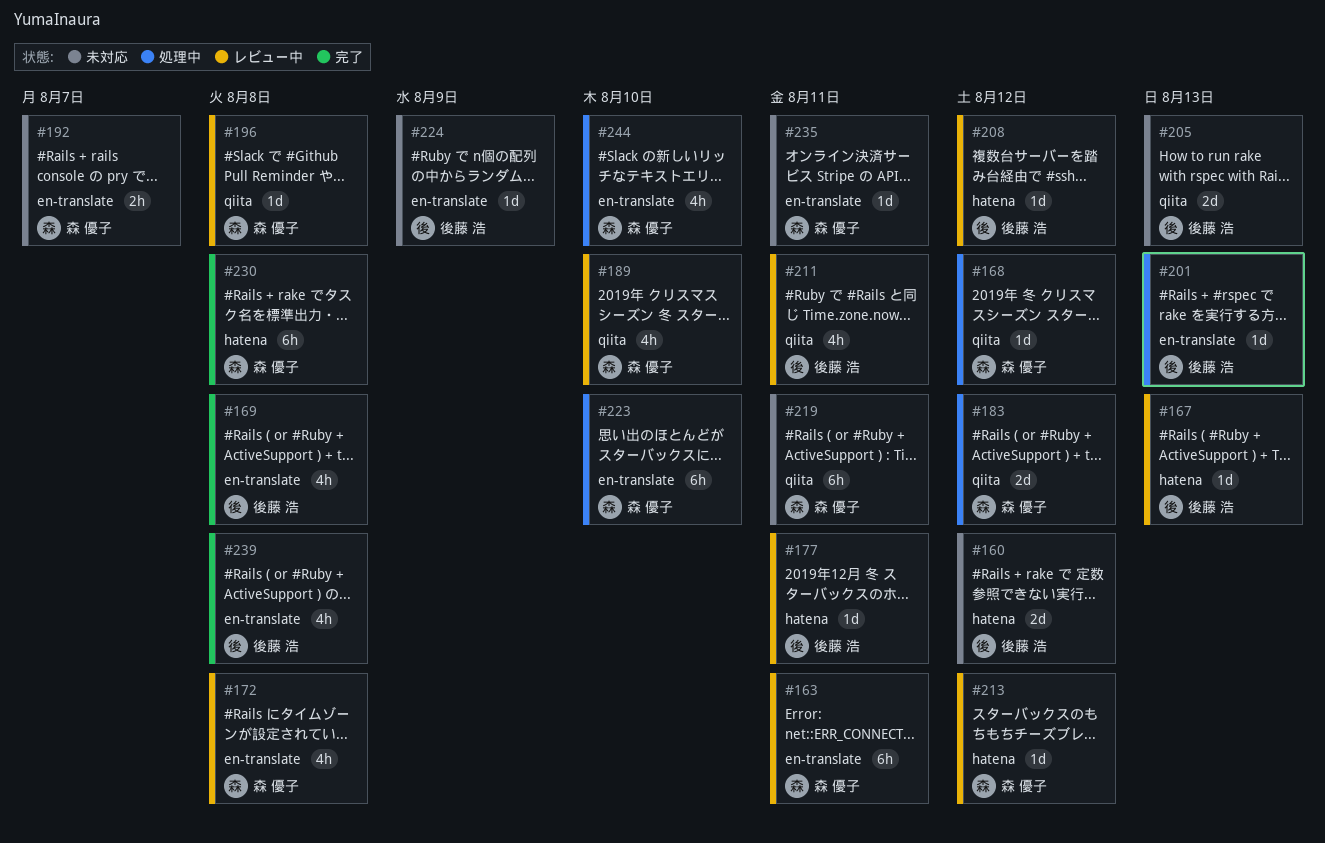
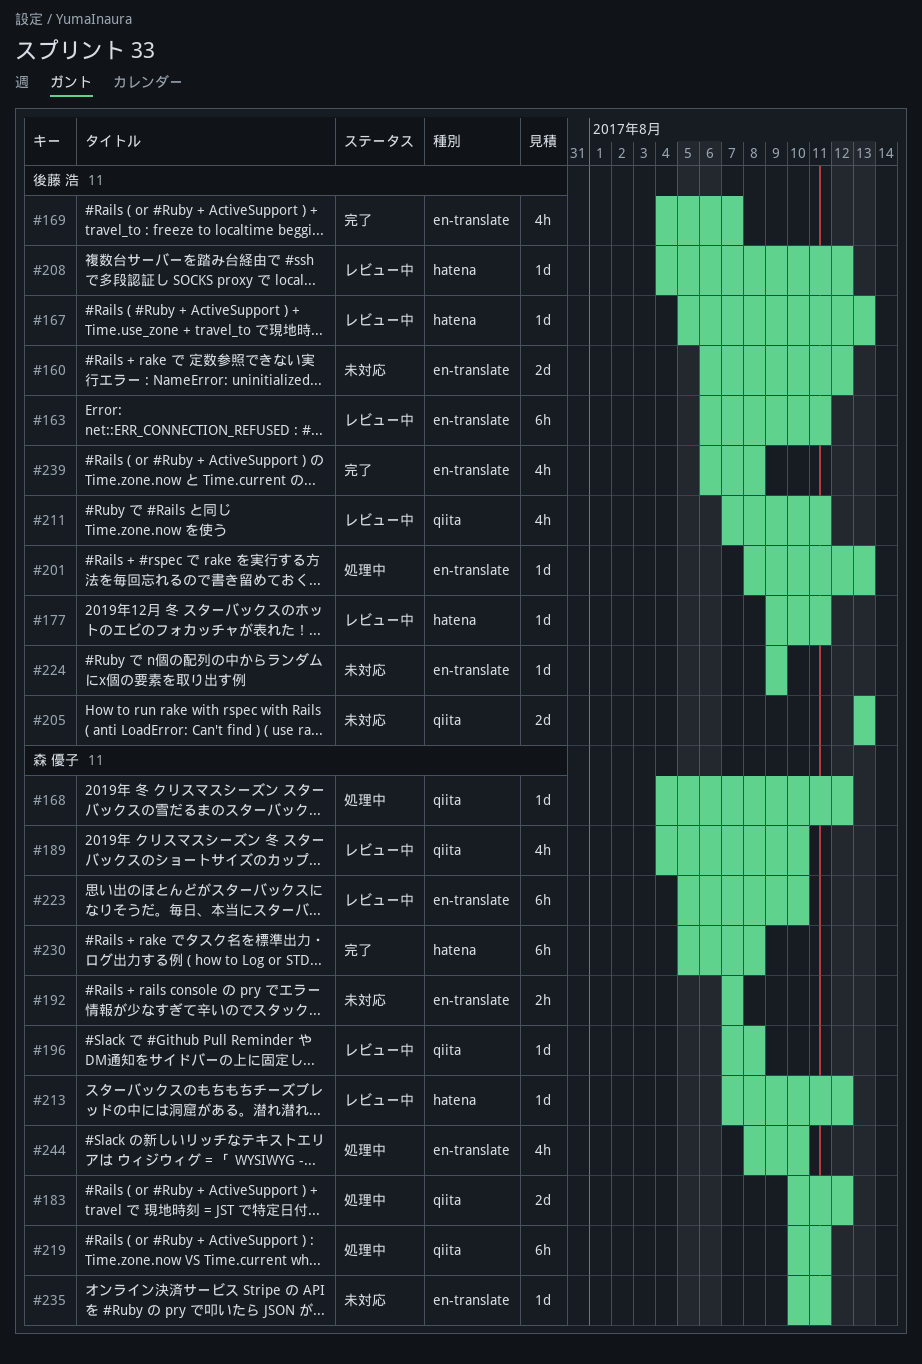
#160, label: hatena -> en-translate
#163, owner: 森 優子 -> 後藤 浩
#169, due: Aug 8 -> Aug 7
#172: present -> none
#219, status: 未対応 -> 処理中
#223, status: 処理中 -> レビュー中

